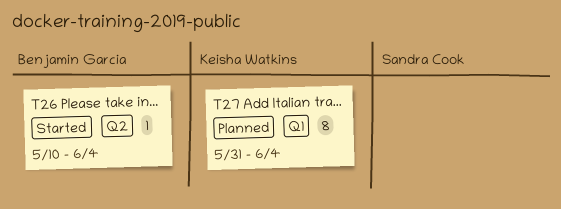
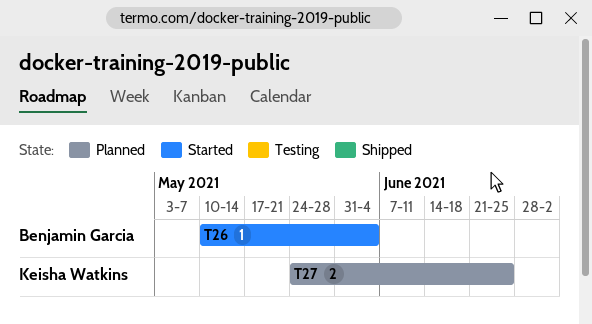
T27, estimate: 8 -> 2
T27, start: May 31 -> May 24
T27, due: Jun 4 -> Jun 25

